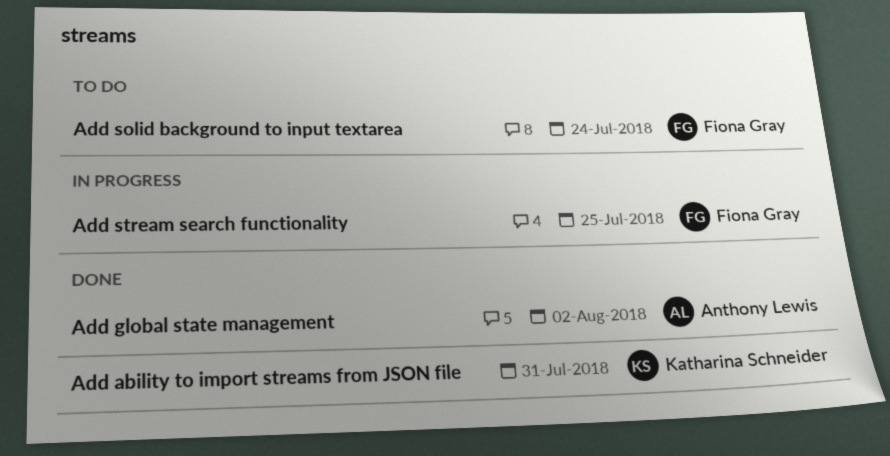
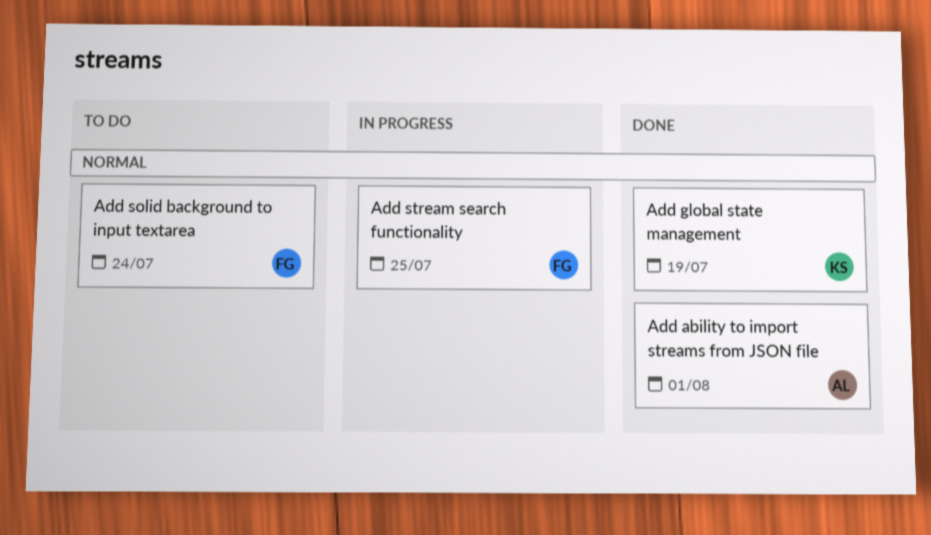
Add ability to import streams from JSON file, owner: Katharina Schneider -> Anthony Lewis
Add ability to import streams from JSON file, due: Jul 31 -> Aug 1
Add global state management, owner: Anthony Lewis -> Katharina Schneider
Add global state management, due: Aug 2 -> Jul 19

